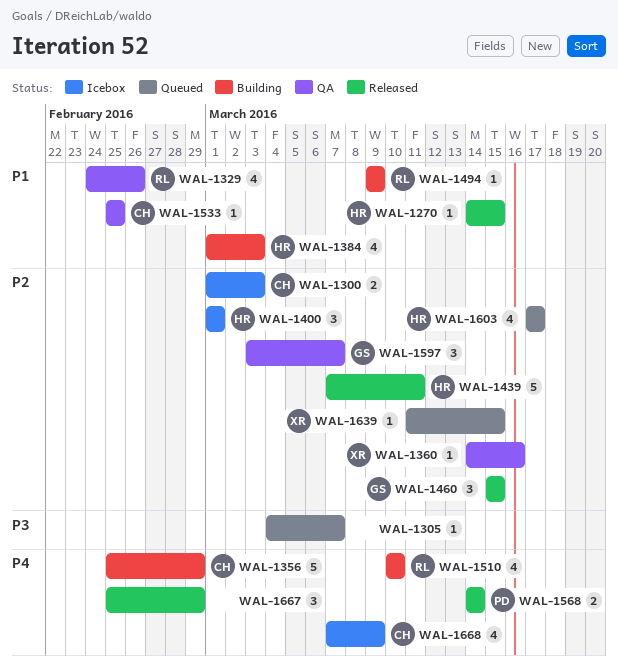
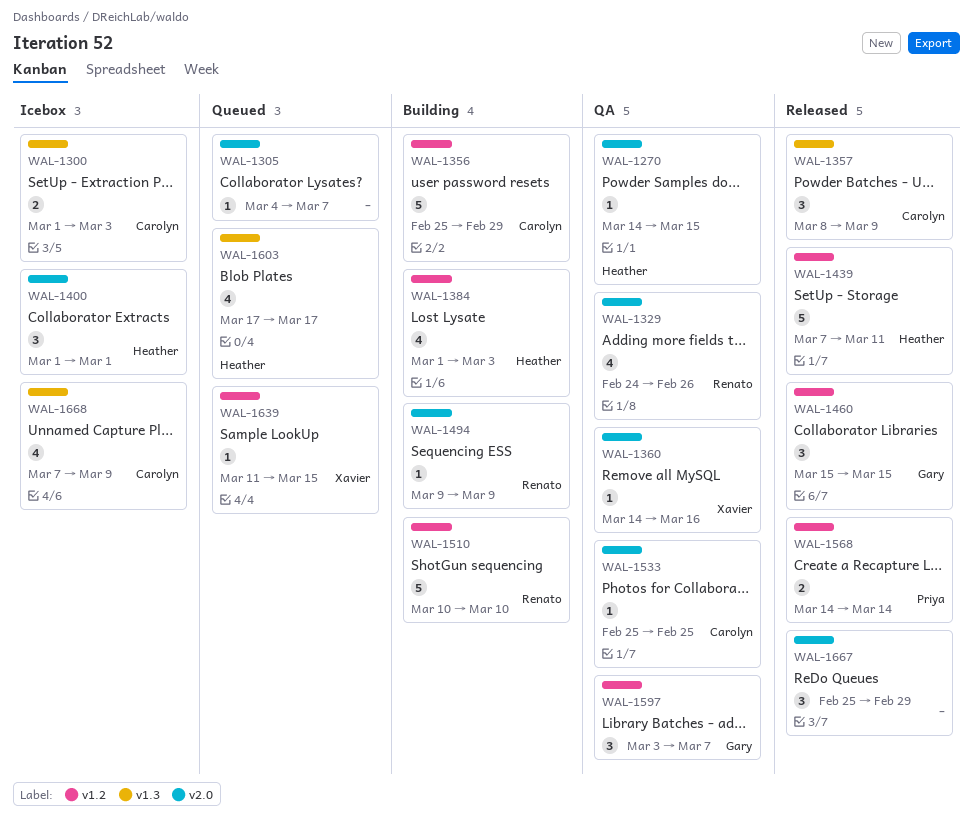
WAL-1270, status: Released -> QA
WAL-1357: none -> present
WAL-1510, estimate: 4 -> 5

